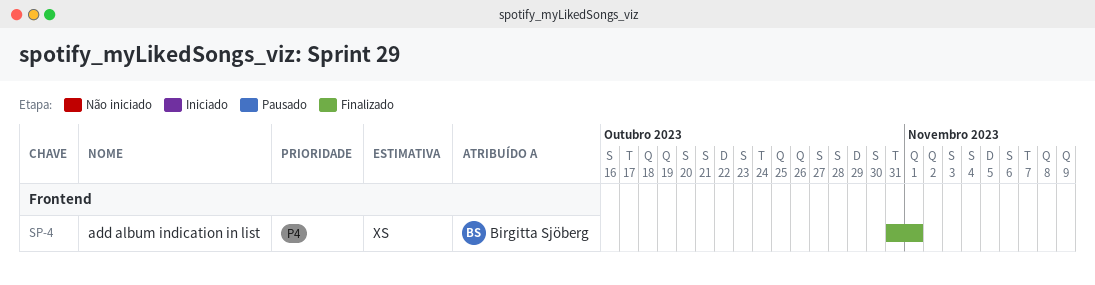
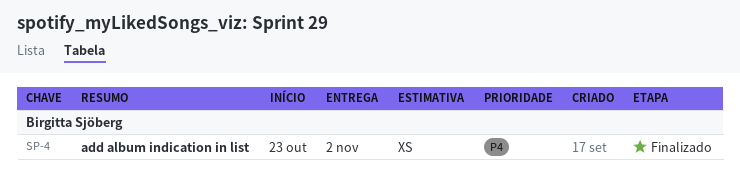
SP-4, start: Oct 31 -> Oct 23
SP-4, due: Nov 1 -> Nov 2

